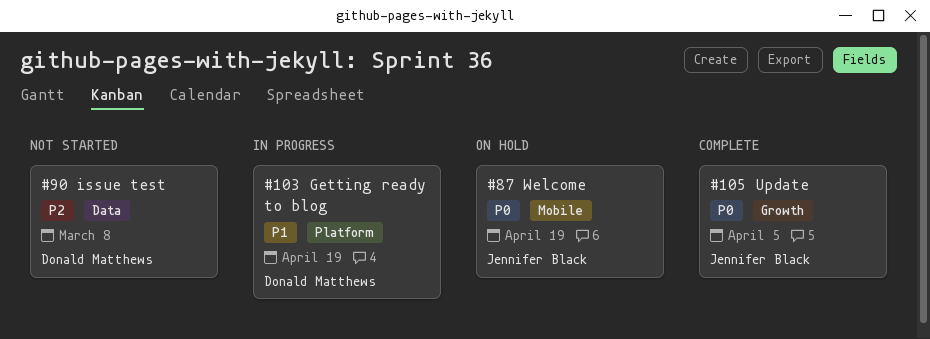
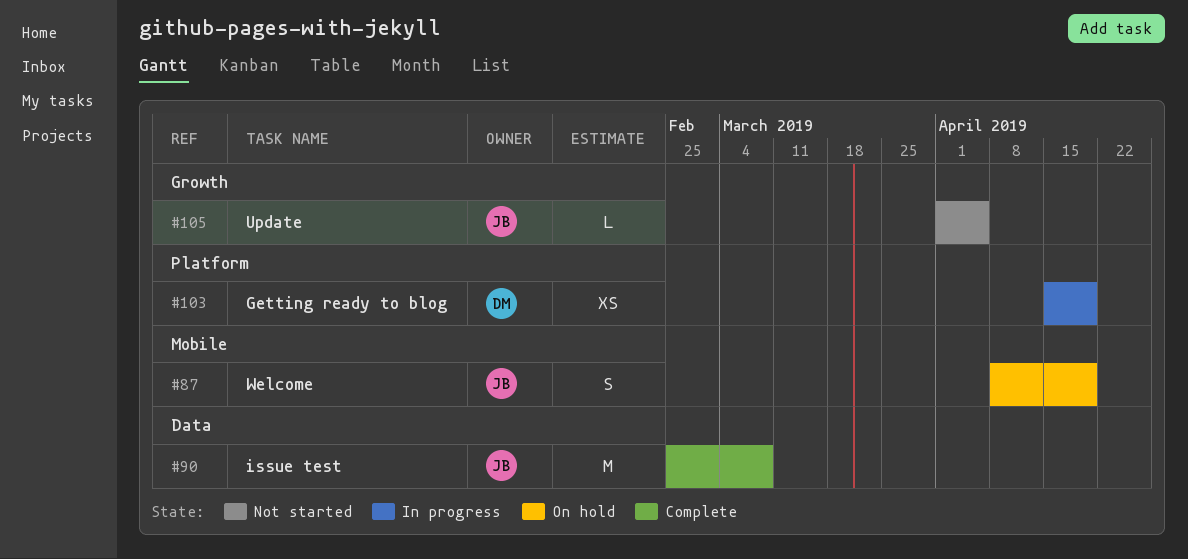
#90, status: Not started -> Complete
#90, owner: Donald Matthews -> Jennifer Black
#105, status: Complete -> Not started

